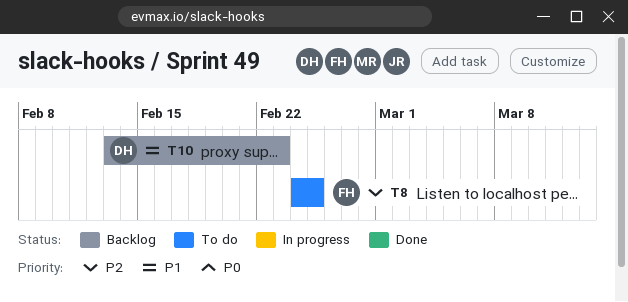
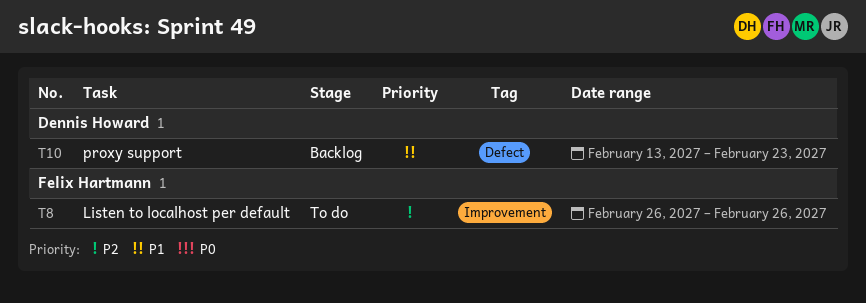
T8, start: Feb 24 -> Feb 26
T8, due: Feb 25 -> Feb 26

